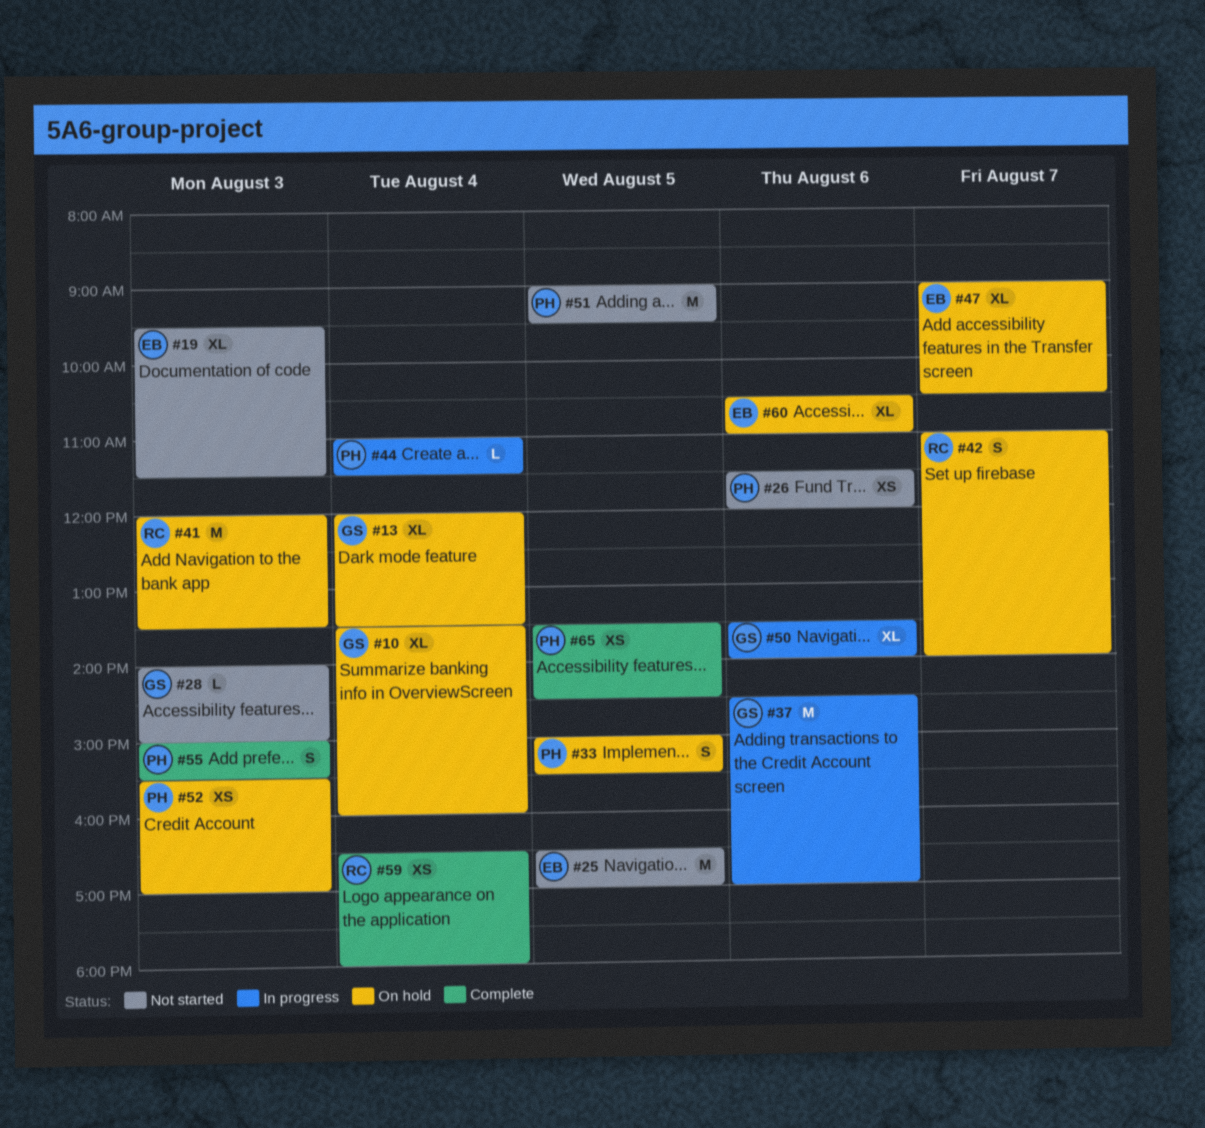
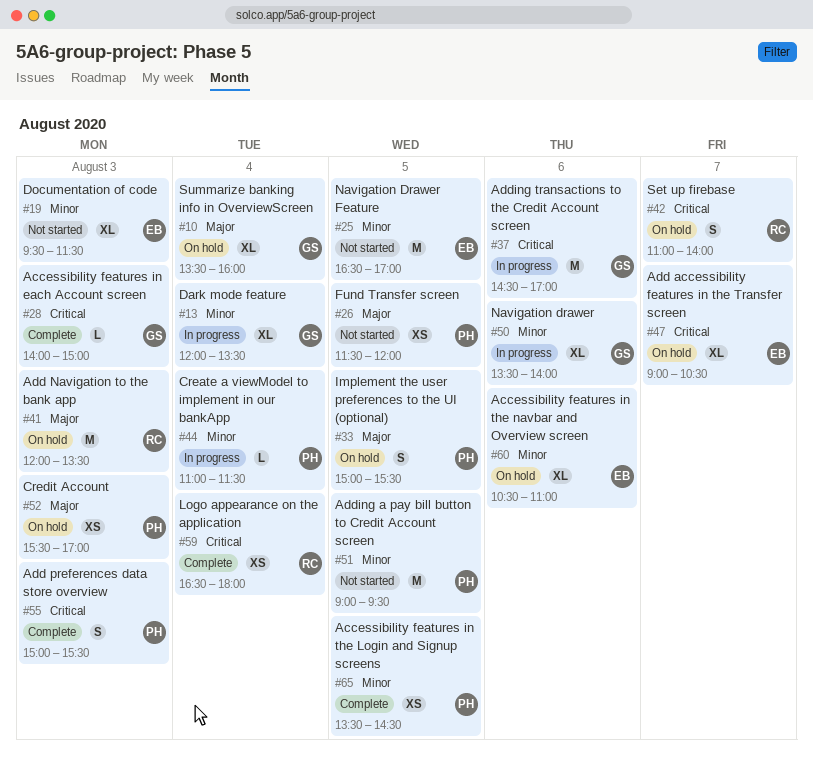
#13, status: On hold -> In progress
#26, day: Aug 6 -> Aug 5
#28, status: Not started -> Complete

